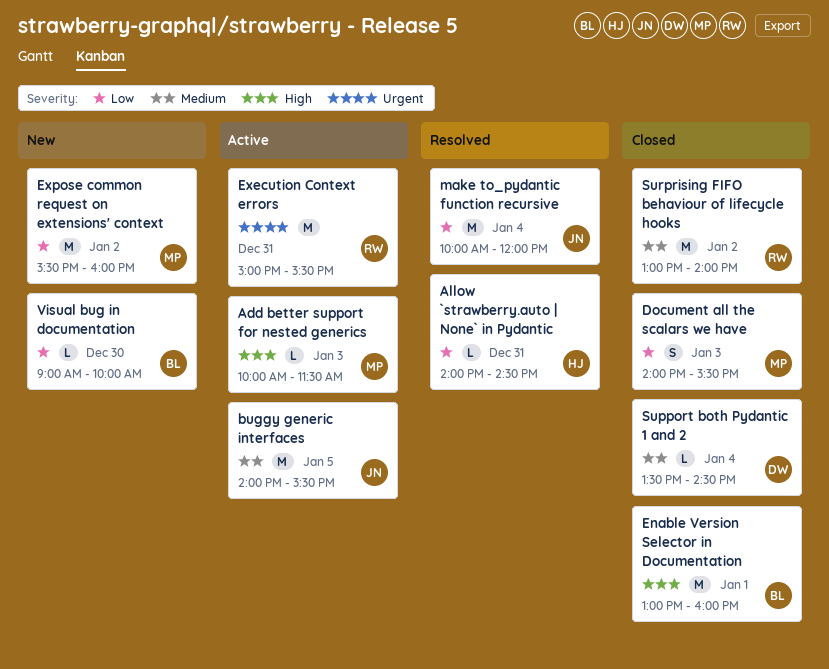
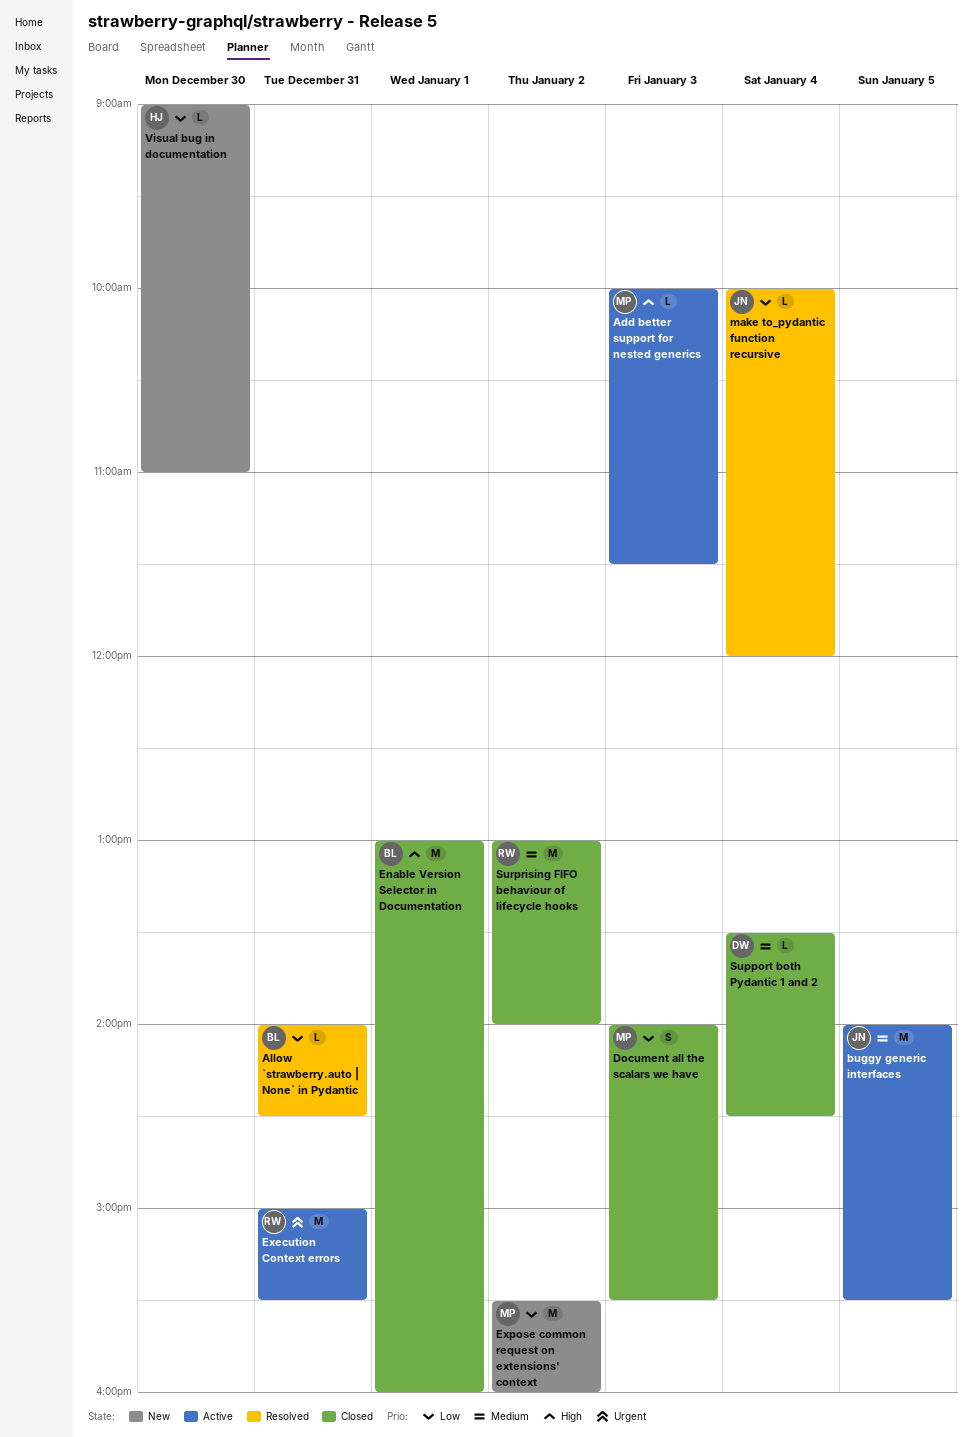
Allow `strawberry.auto | None` in Pydantic, owner: HJ -> BL
make to_pydantic function recursive, estimate: M -> L
Visual bug in documentation, owner: BL -> HJ
Visual bug in documentation, ends: 10:00 -> 11:00

